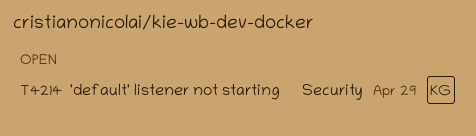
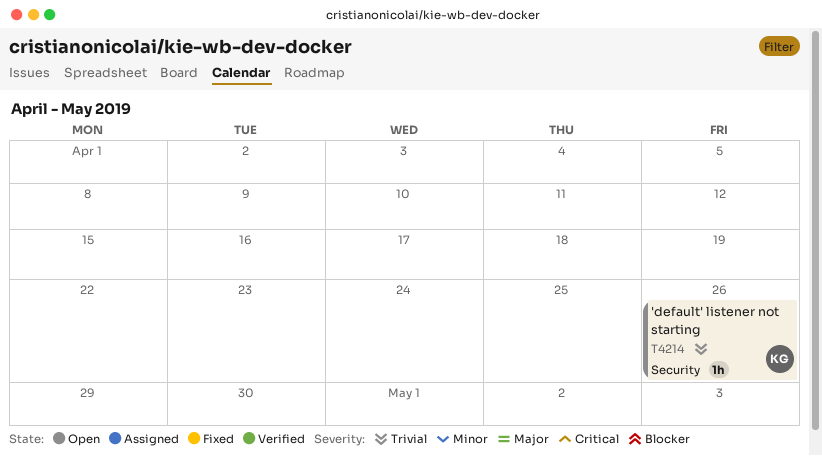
T4214, due: Apr 29 -> Apr 26

